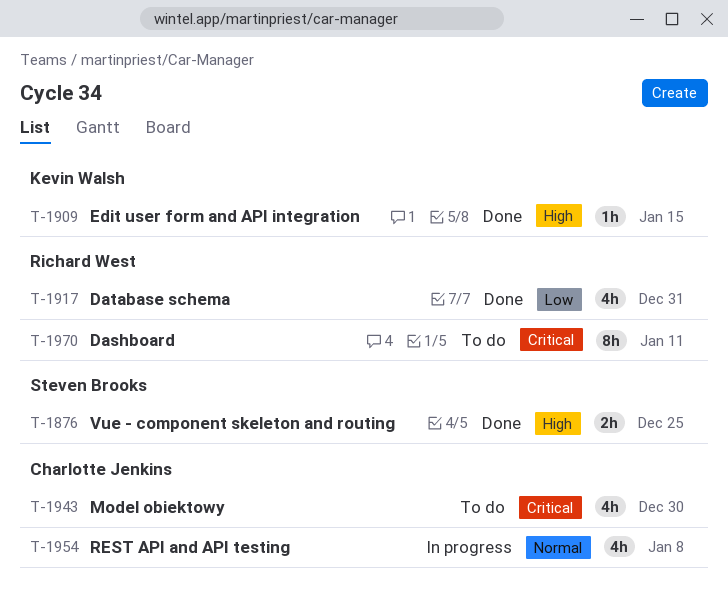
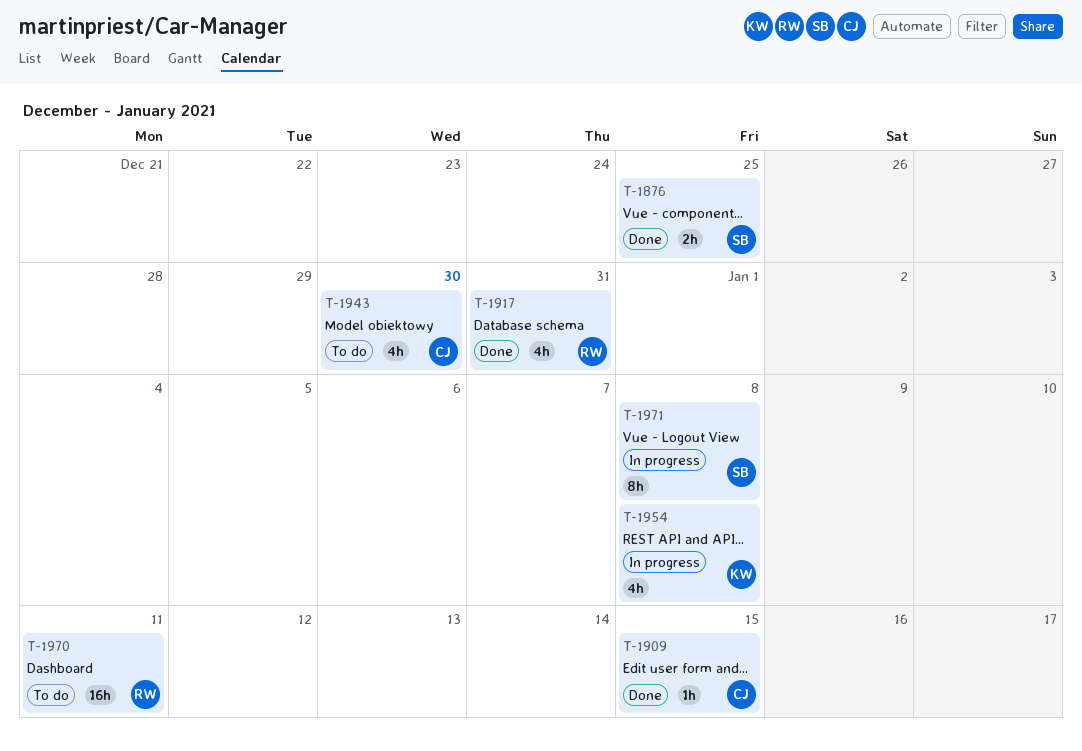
T-1909, owner: Kevin Walsh -> Charlotte Jenkins
T-1954, owner: Charlotte Jenkins -> Kevin Walsh
T-1970, estimate: 8h -> 16h
T-1971: none -> present

